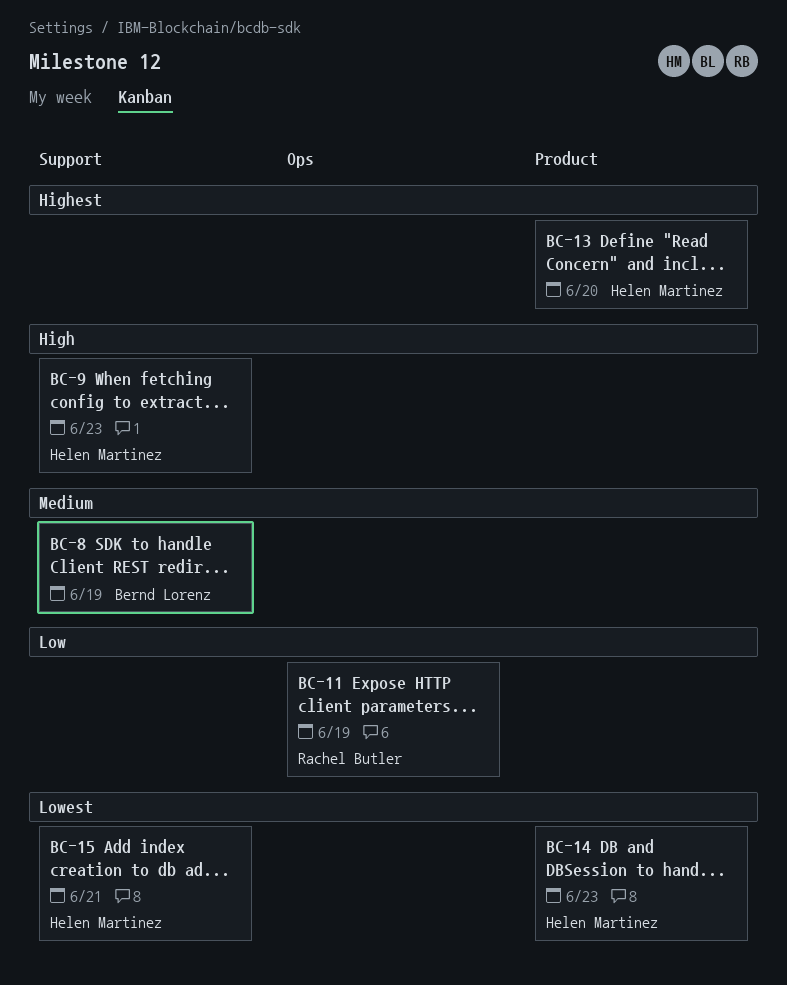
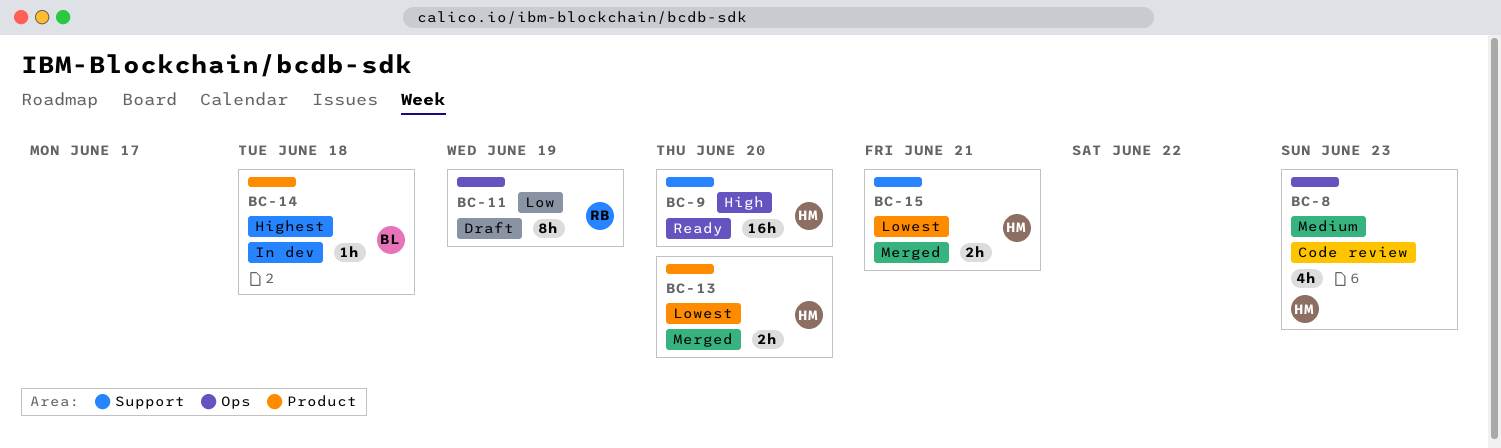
BC-8, owner: Bernd Lorenz -> Helen Martinez
BC-8, label: Support -> Ops
BC-8, due: Jun 19 -> Jun 23
BC-9, due: Jun 23 -> Jun 20
BC-13, priority: Highest -> Lowest
BC-14, owner: Helen Martinez -> Bernd Lorenz
BC-14, priority: Lowest -> Highest
BC-14, due: Jun 23 -> Jun 18

